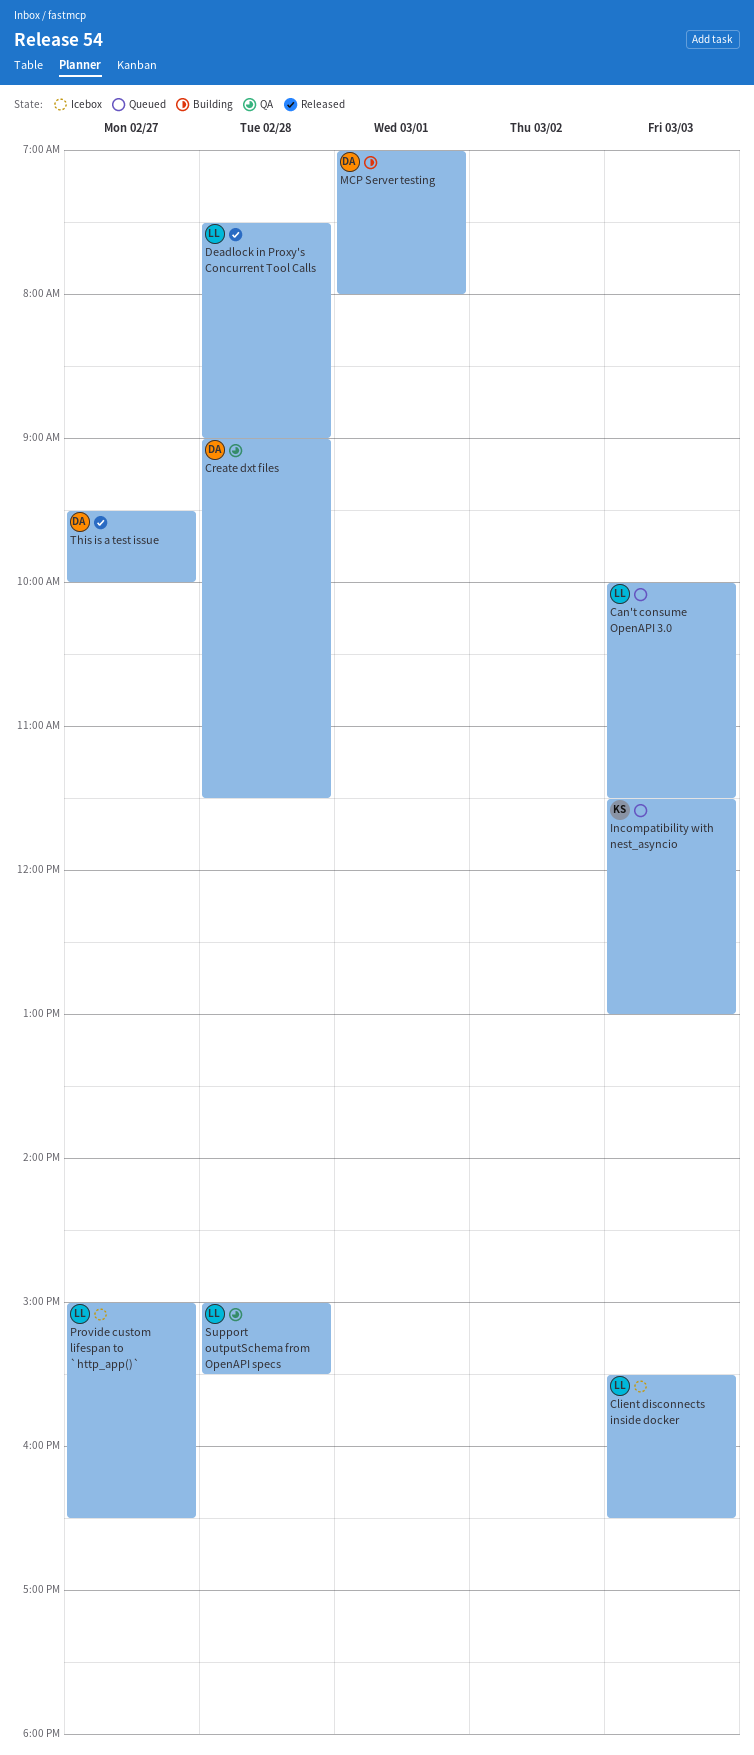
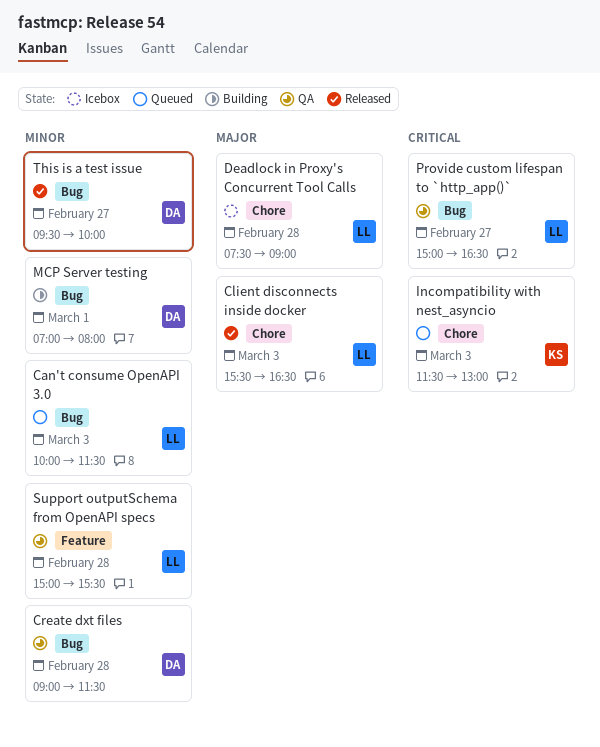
Client disconnects inside docker, status: Icebox -> Released
Deadlock in Proxy's Concurrent Tool Calls, status: Released -> Icebox
Provide custom lifespan to `http_app()`, status: Icebox -> QA

